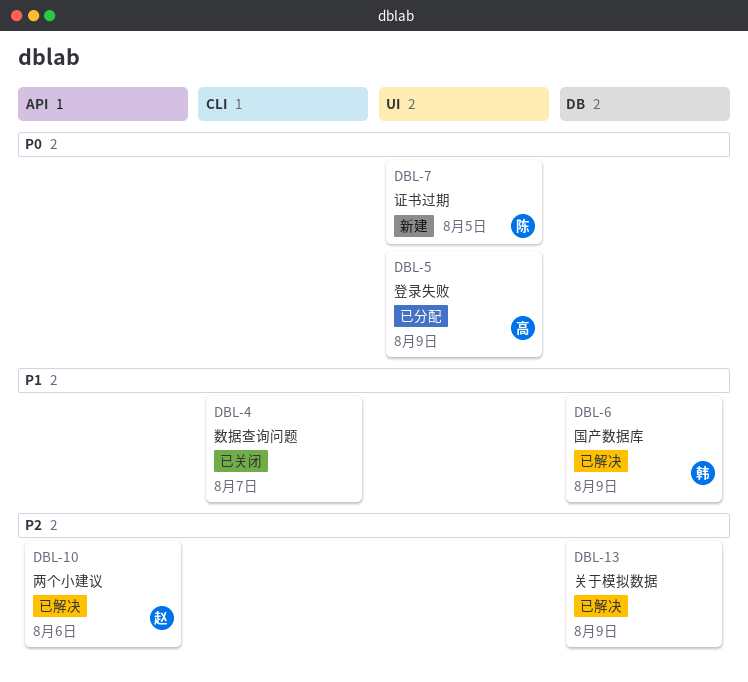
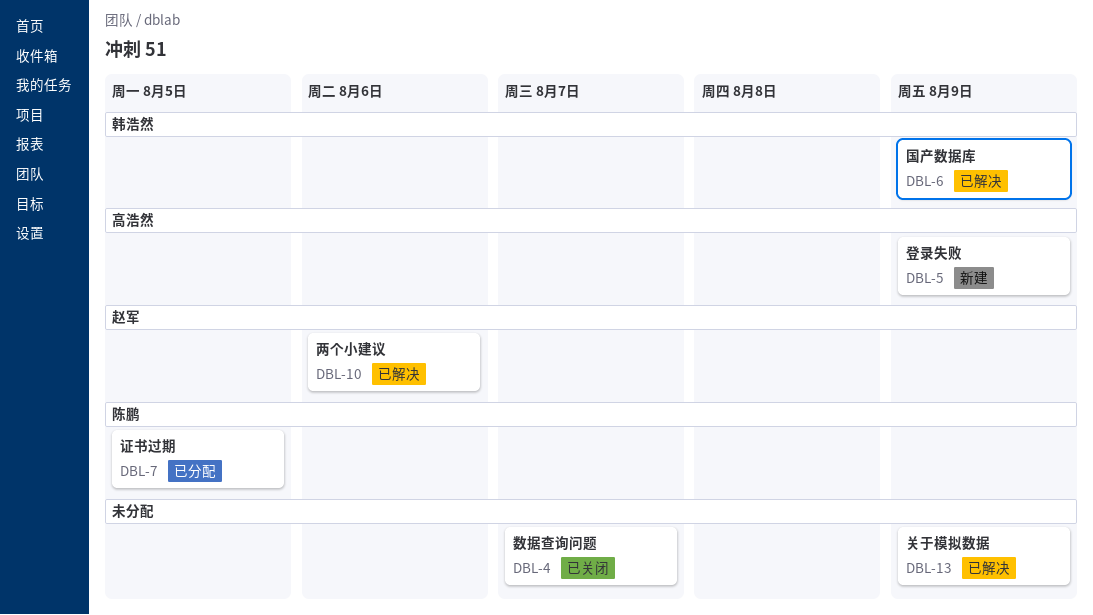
DBL-5, status: 已分配 -> 新建
DBL-7, status: 新建 -> 已分配

